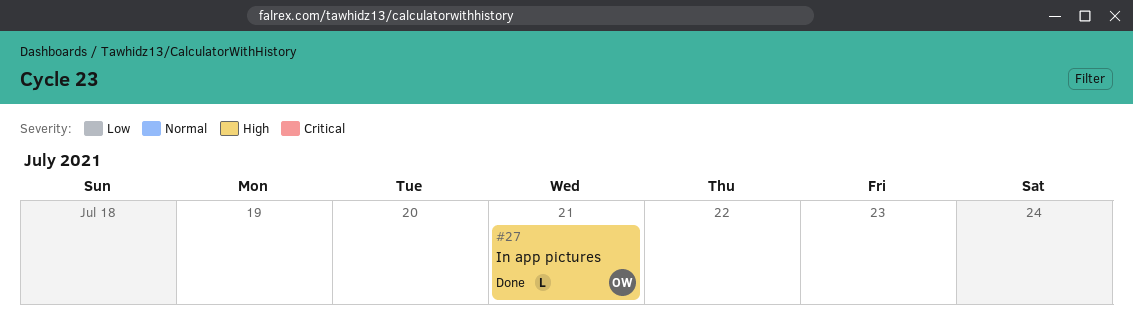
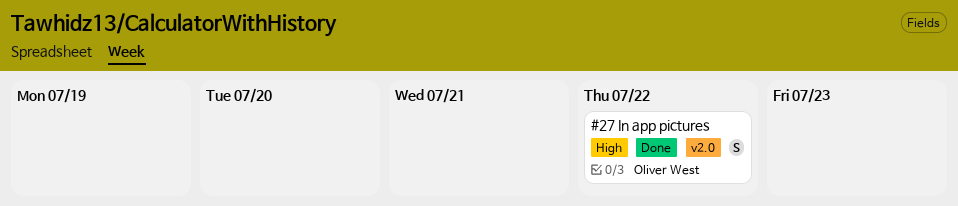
#27, estimate: L -> S
#27, due: Jul 21 -> Jul 22

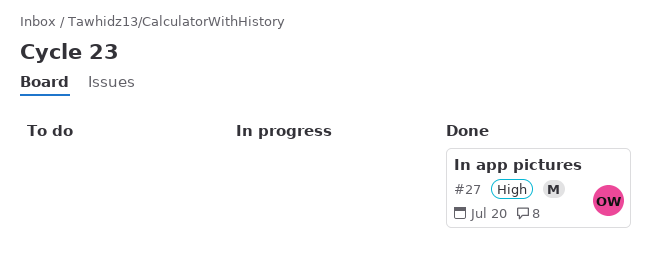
#27, estimate: S -> M
#27, due: Jul 22 -> Jul 20

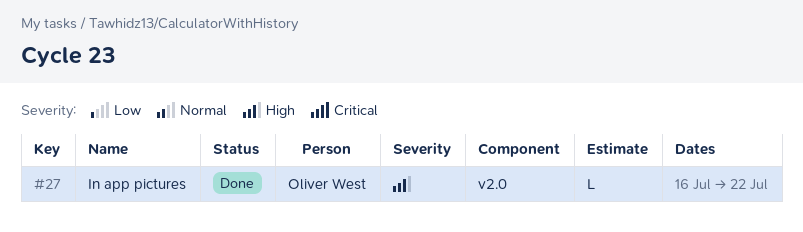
#27, estimate: M -> L
#27, due: Jul 20 -> Jul 22

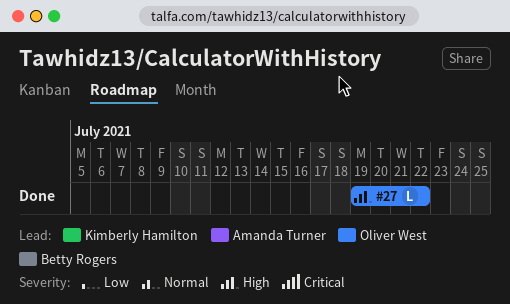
#27, start: Jul 16 -> Jul 19

